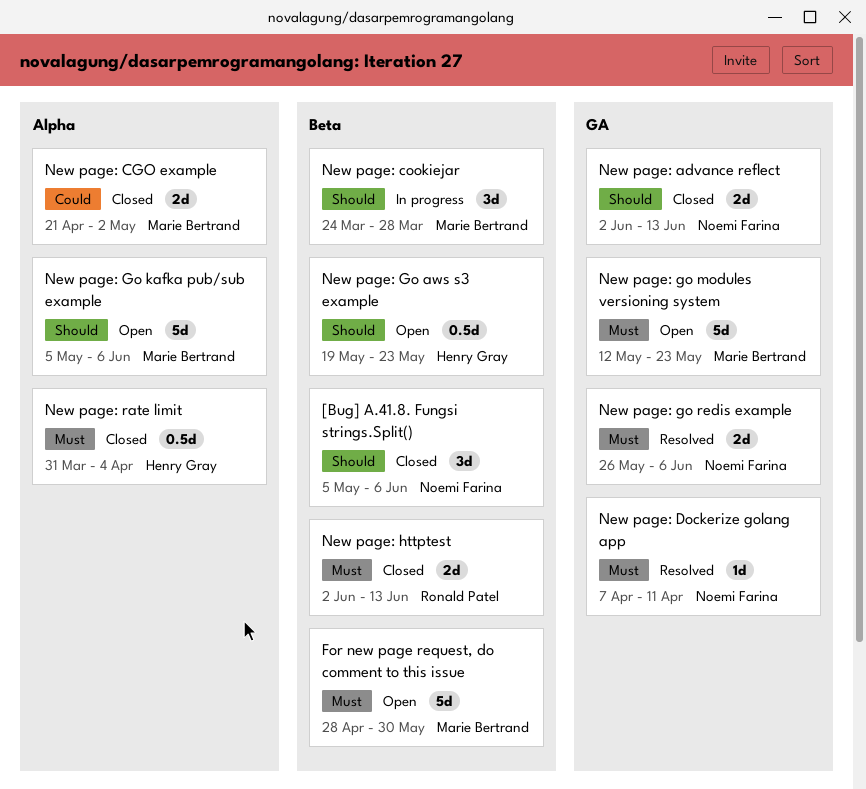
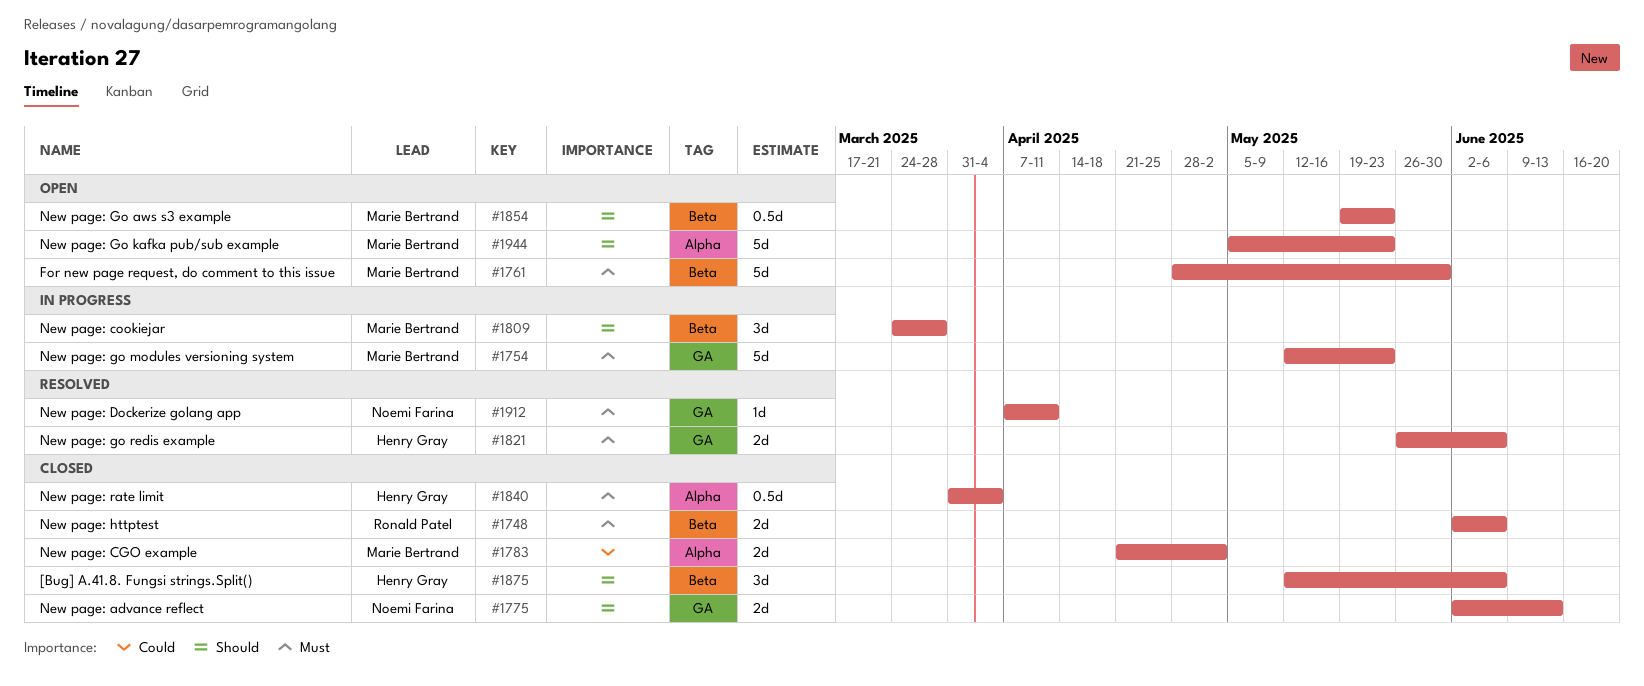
[Bug] A.41.8. Fungsi strings.Split(), owner: Noemi Farina -> Henry Gray
[Bug] A.41.8. Fungsi strings.Split(), start: May 5 -> May 12
New page: Go aws s3 example, owner: Henry Gray -> Marie Bertrand
New page: Go kafka pub/sub example, due: Jun 6 -> May 23
New page: go modules versioning system, status: Open -> In progress
New page: go redis example, owner: Noemi Farina -> Henry Gray
New page: httptest, due: Jun 13 -> Jun 6

